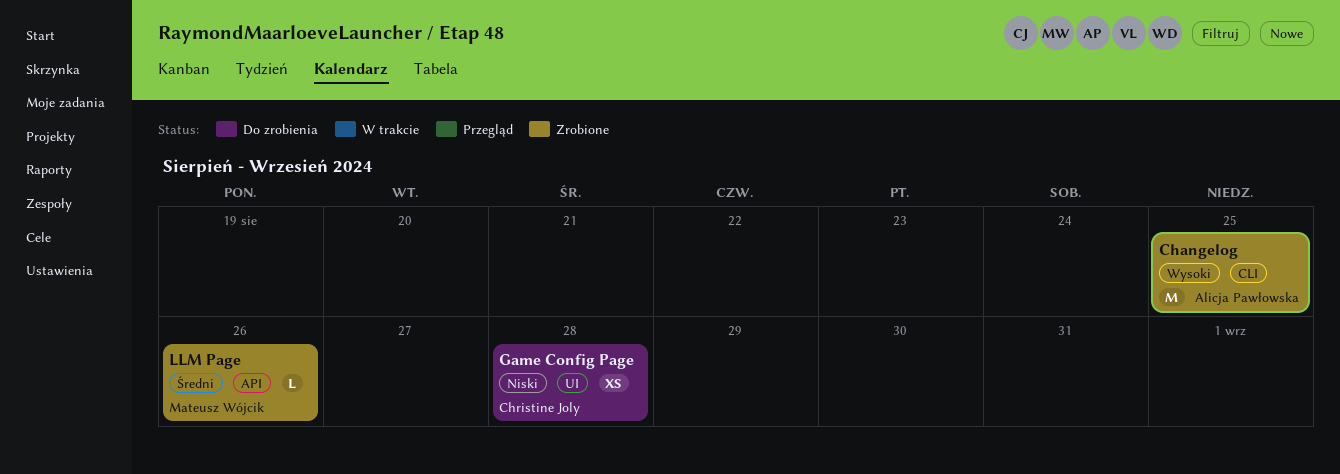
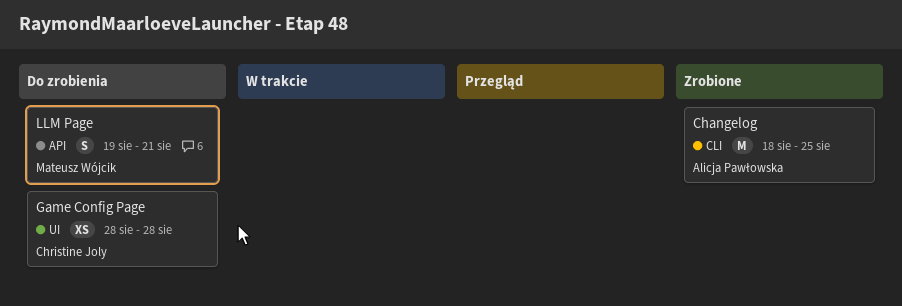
LLM Page, status: Zrobione -> Do zrobienia
LLM Page, estimate: L -> S
LLM Page, due: Aug 26 -> Aug 21

